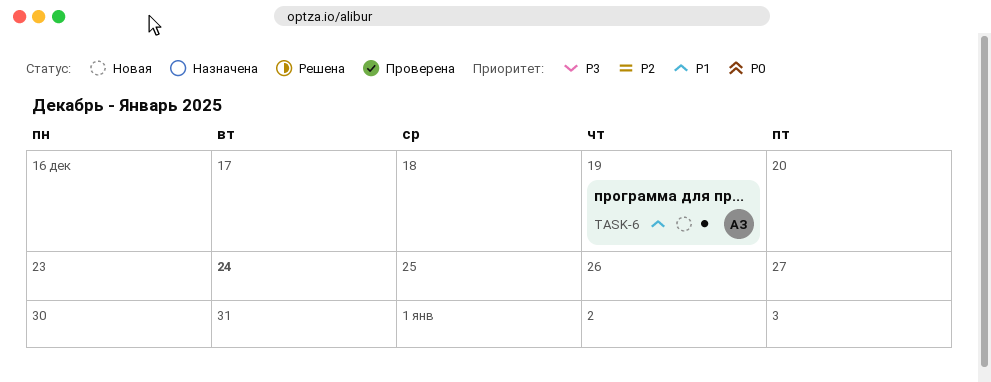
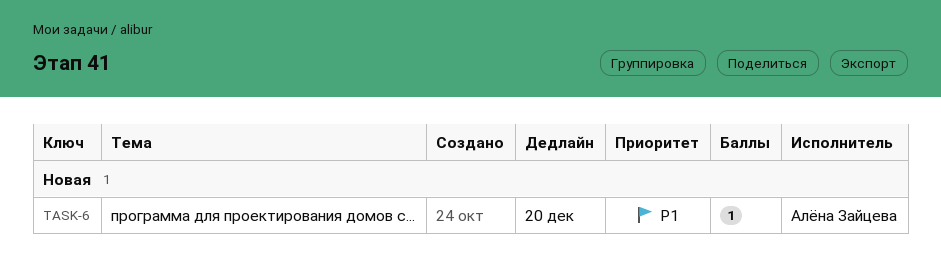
TASK-6, due: Dec 19 -> Dec 20

